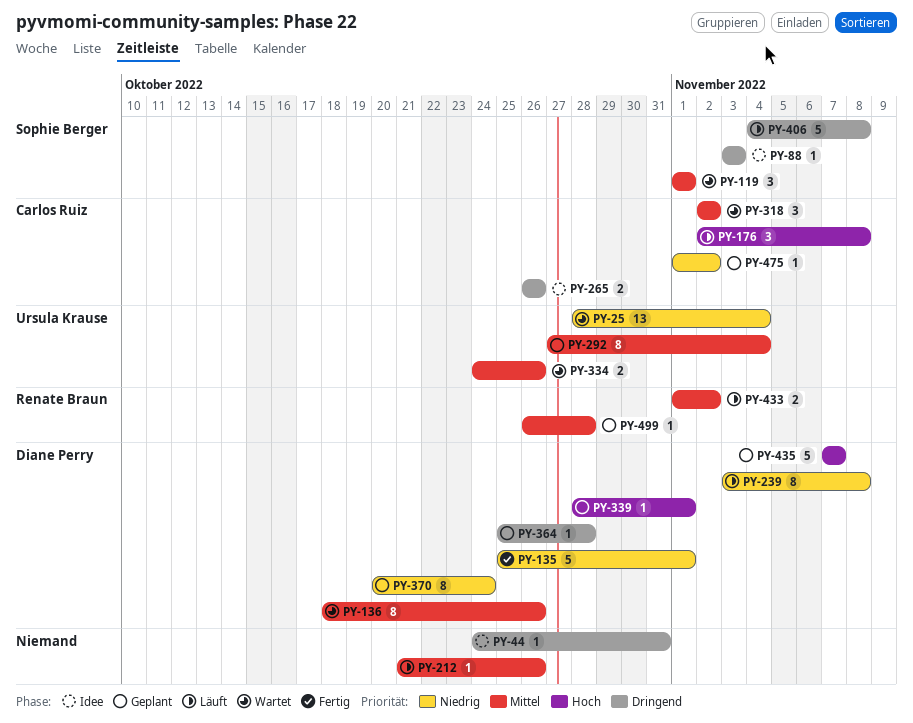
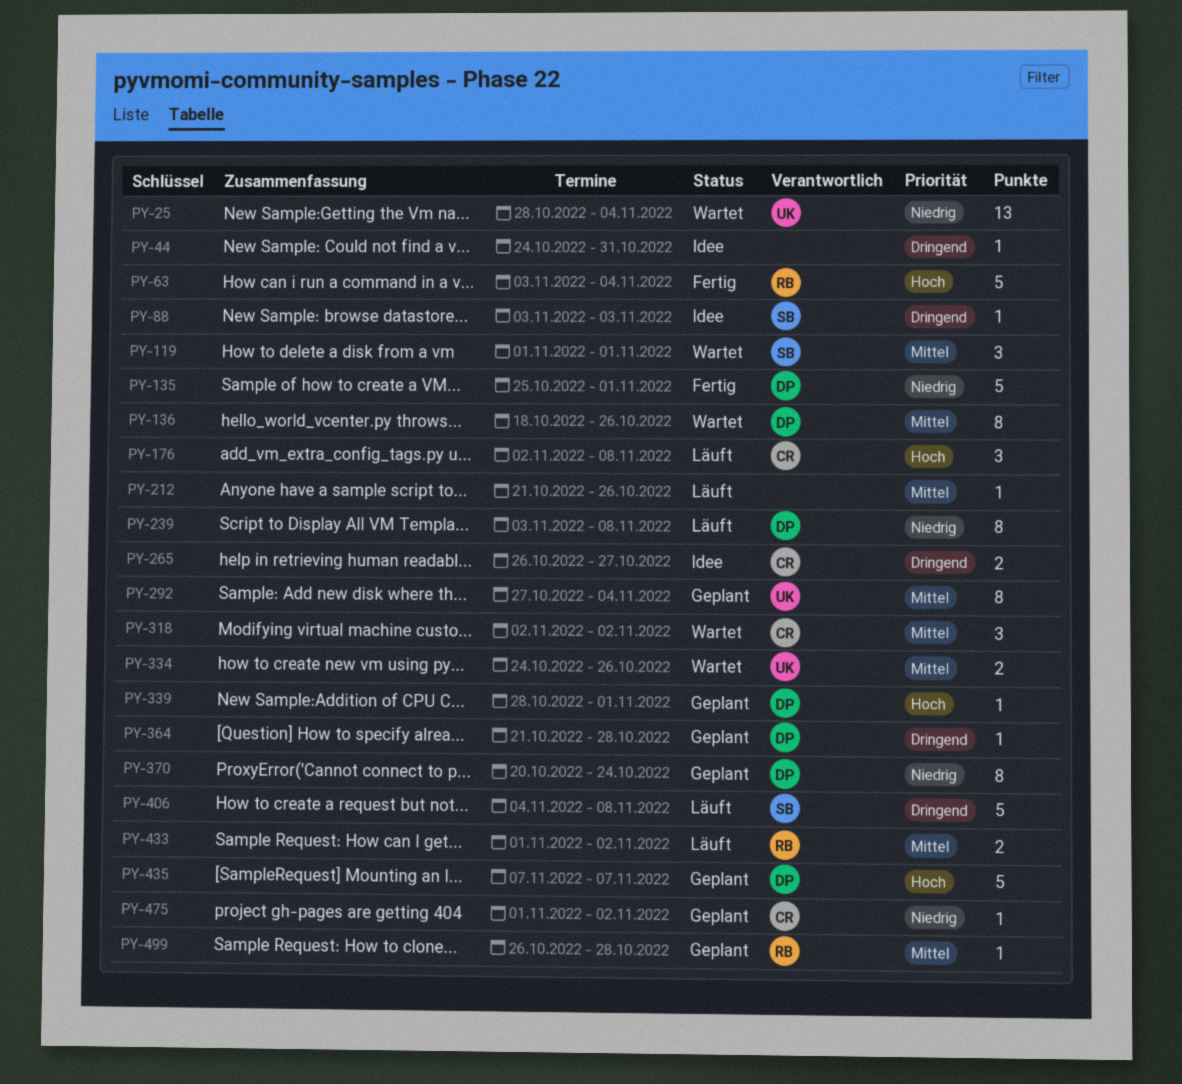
PY-63: none -> present
PY-265, due: Oct 26 -> Oct 27
PY-364, start: Oct 25 -> Oct 21

